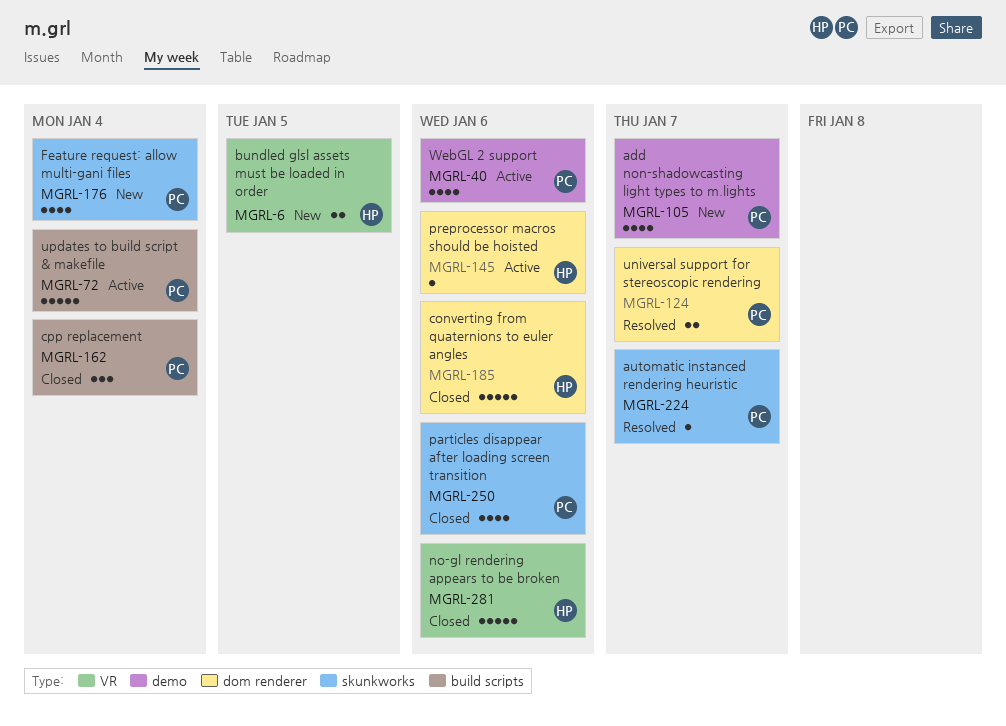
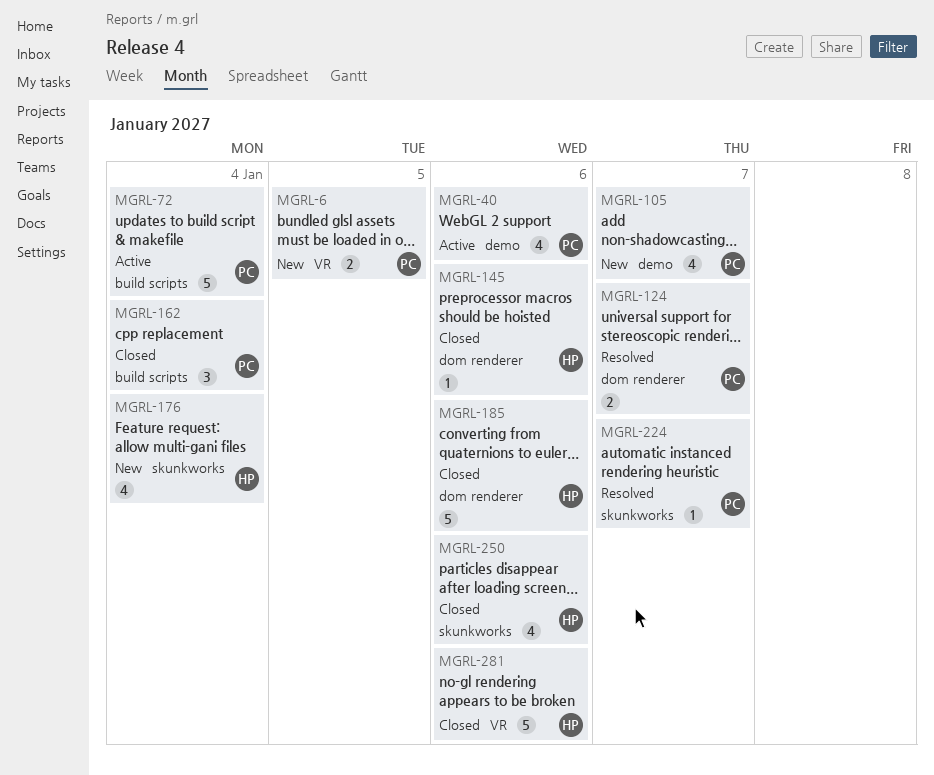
MGRL-6, owner: HP -> PC
MGRL-145, status: Active -> Closed
MGRL-176, owner: PC -> HP
MGRL-250, owner: PC -> HP

